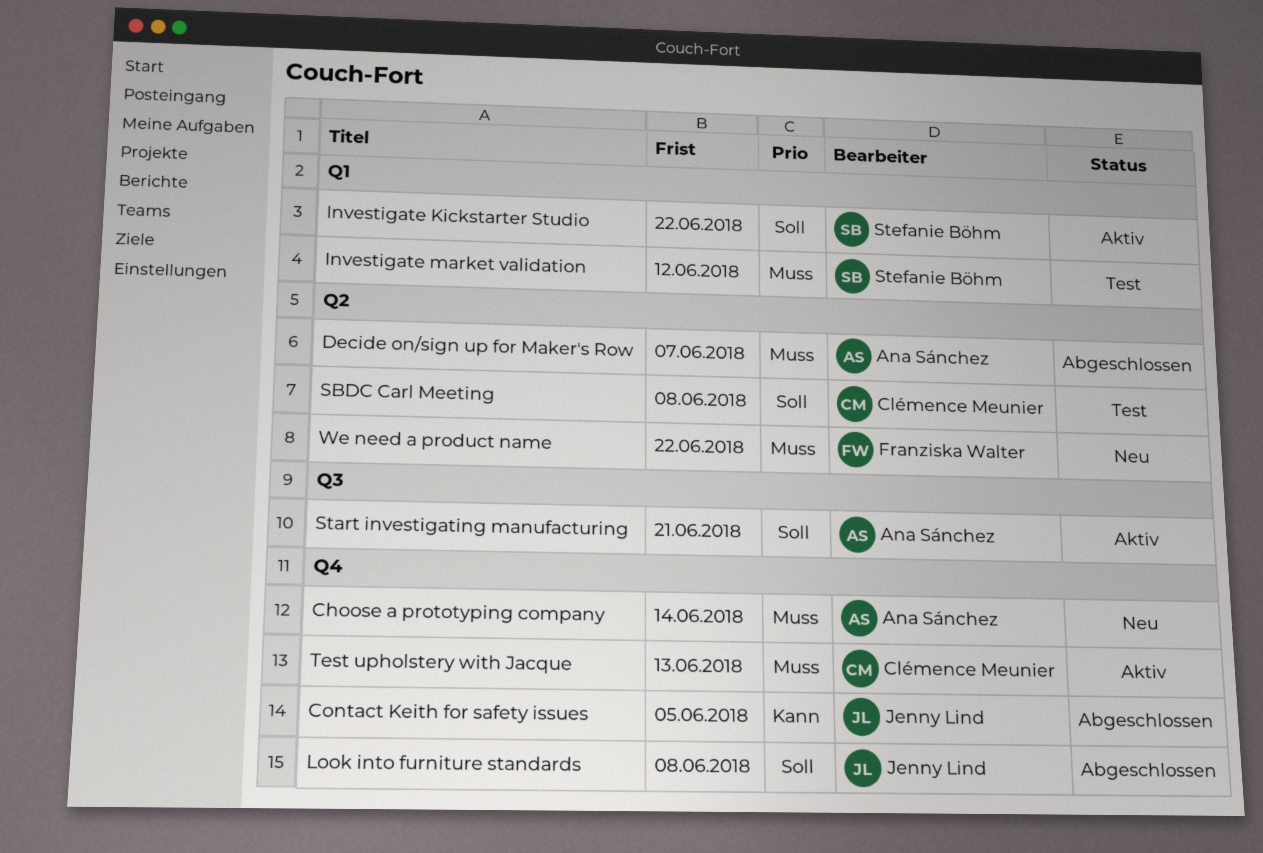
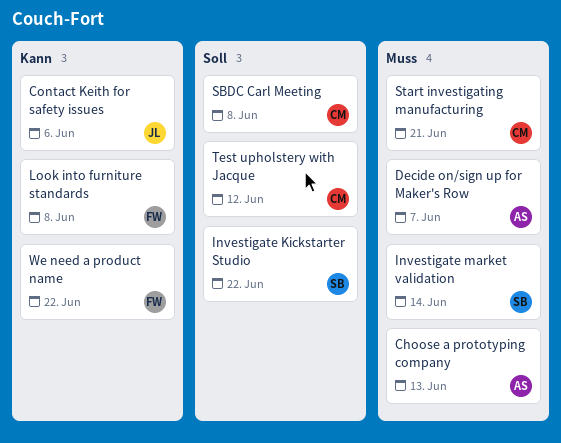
Choose a prototyping company, due: Jun 14 -> Jun 13
Contact Keith for safety issues, due: Jun 5 -> Jun 6
Investigate market validation, due: Jun 12 -> Jun 14
Look into furniture standards, owner: Jenny Lind -> Franziska Walter
Look into furniture standards, priority: Soll -> Kann
Start investigating manufacturing, owner: Ana Sánchez -> Clémence Meunier
Start investigating manufacturing, priority: Soll -> Muss
Test upholstery with Jacque, priority: Muss -> Soll
Test upholstery with Jacque, due: Jun 13 -> Jun 12
We need a product name, priority: Muss -> Kann

